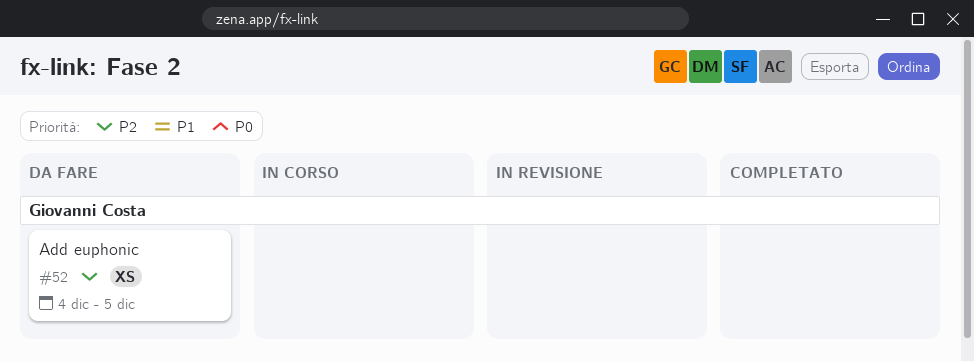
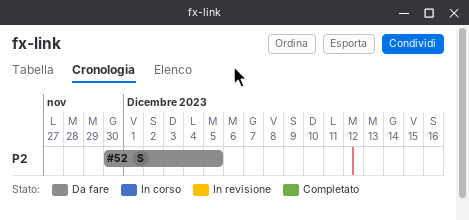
#52, estimate: XS -> S
#52, start: Dec 4 -> Nov 30

